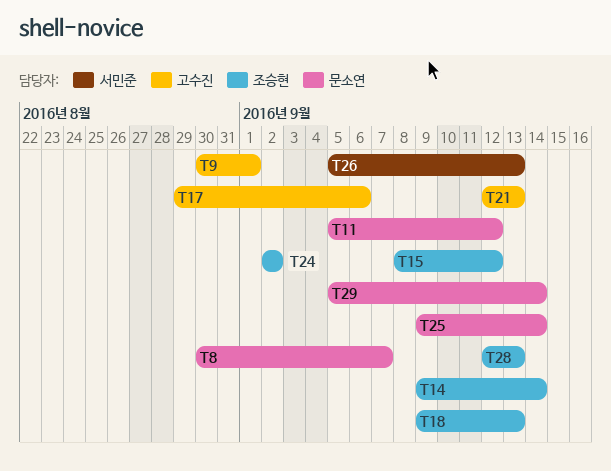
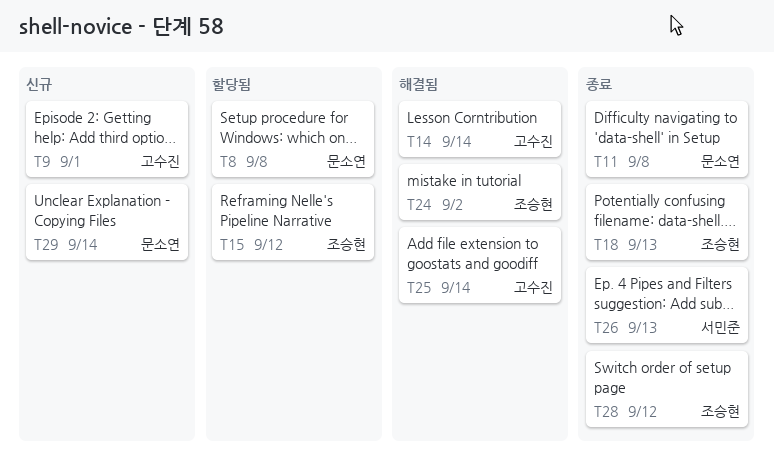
T8, due: Sep 7 -> Sep 8
T11, due: Sep 12 -> Sep 8
T14, owner: 조승현 -> 고수진
T17: present -> none
T21: present -> none
T25, owner: 문소연 -> 고수진
T28, due: Sep 13 -> Sep 12

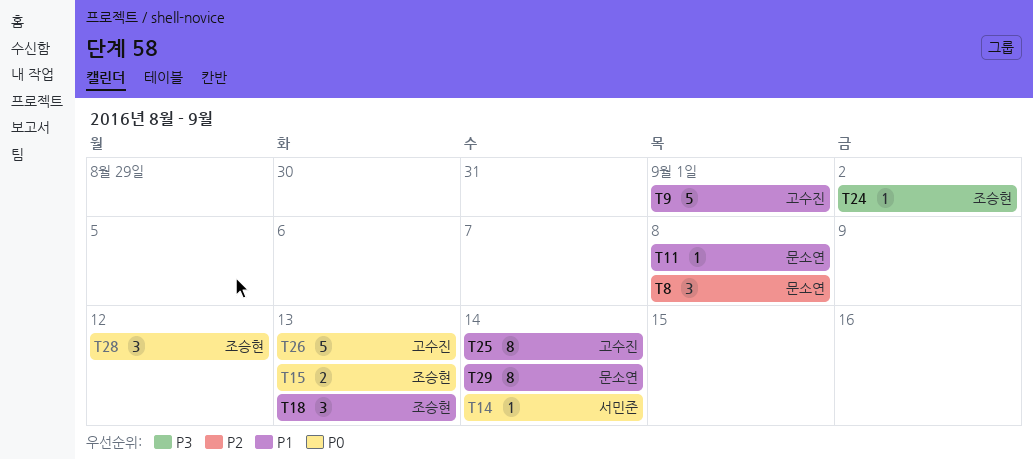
T14, owner: 고수진 -> 서민준
T15, due: Sep 12 -> Sep 13
T26, owner: 서민준 -> 고수진

